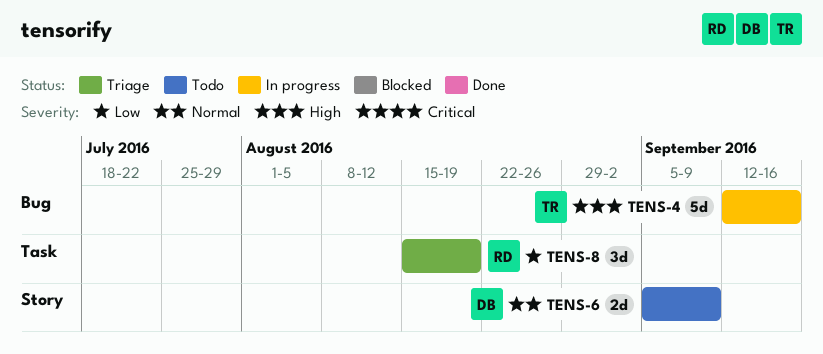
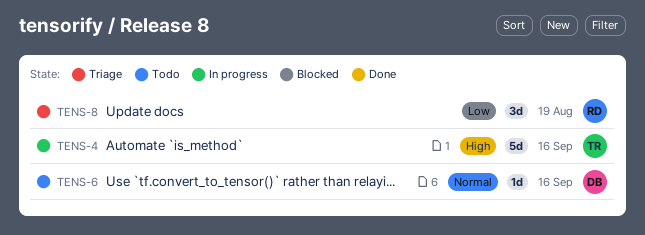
TENS-6, estimate: 2d -> 1d
TENS-6, due: Sep 9 -> Sep 16

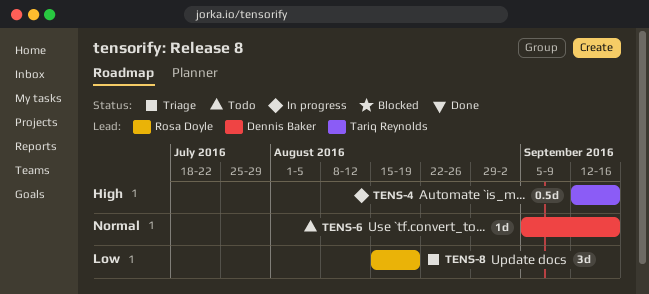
TENS-4, estimate: 5d -> 0.5d

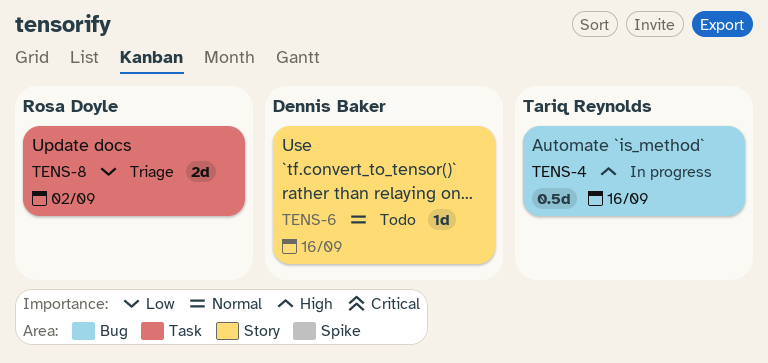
TENS-8, estimate: 3d -> 2d
TENS-8, due: Aug 19 -> Sep 2

